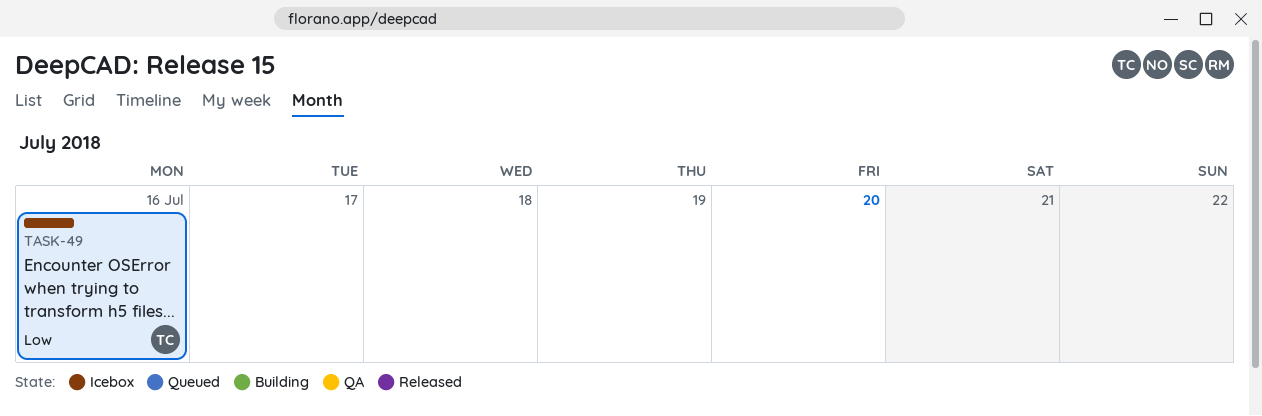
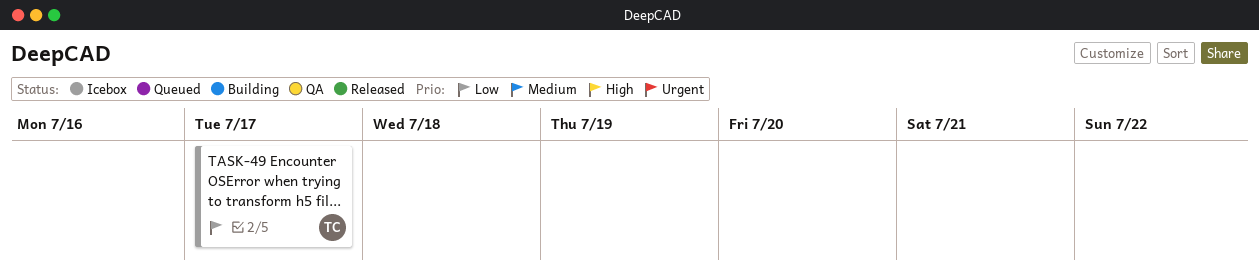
TASK-49, due: Jul 16 -> Jul 17

